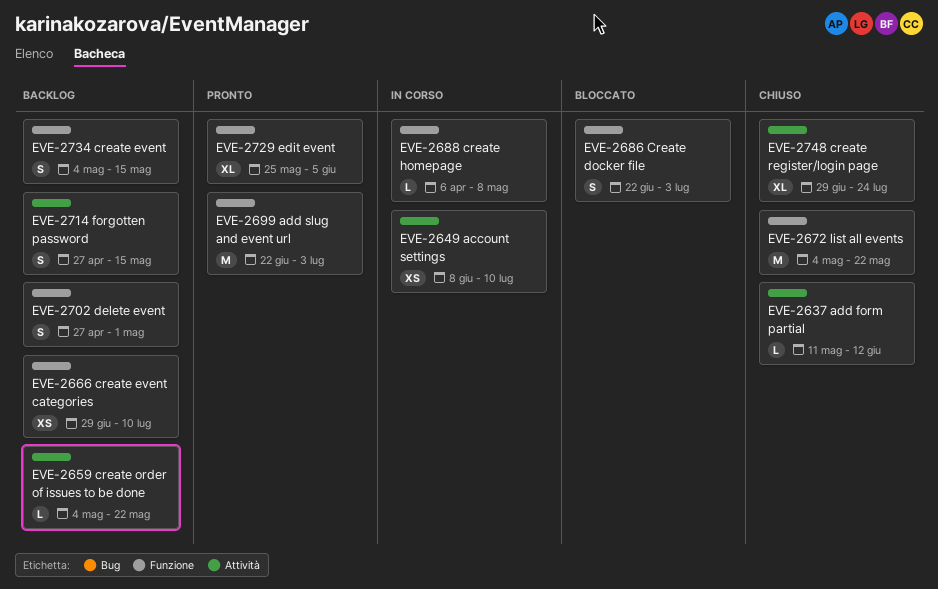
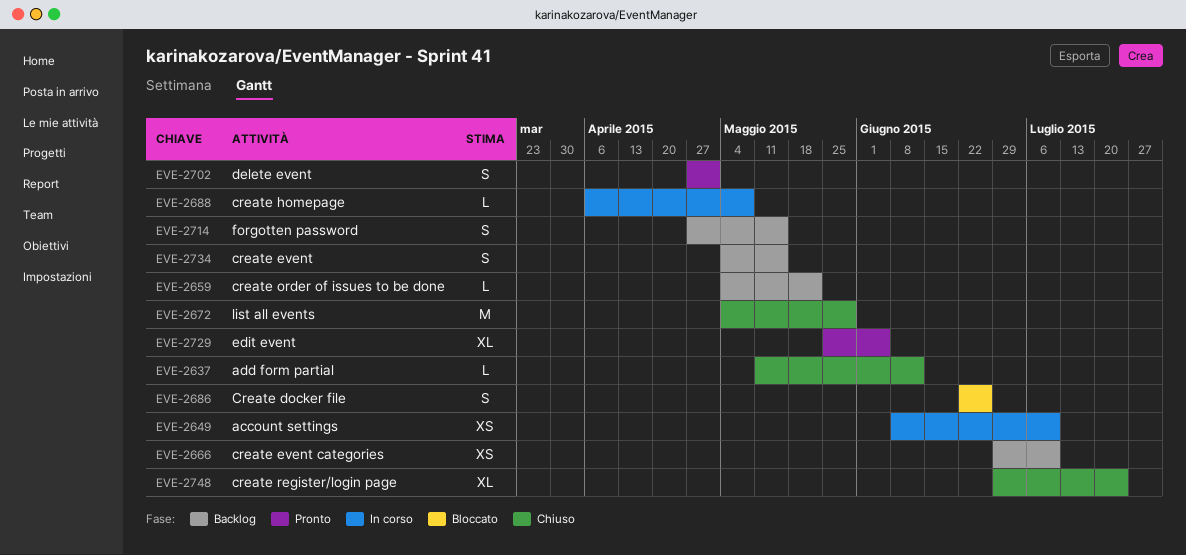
EVE-2672, due: May 22 -> May 29
EVE-2686, due: Jul 3 -> Jun 26
EVE-2699: present -> none
EVE-2702, status: Backlog -> Pronto

